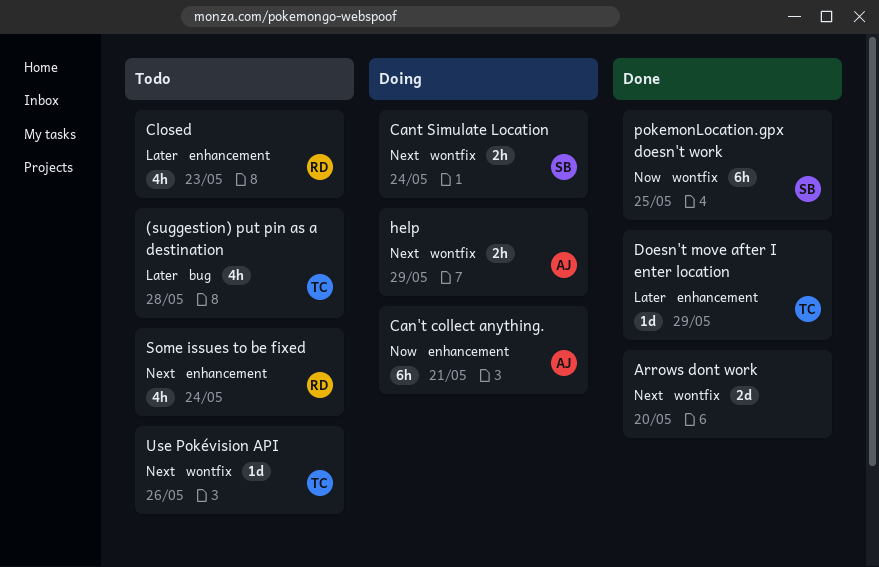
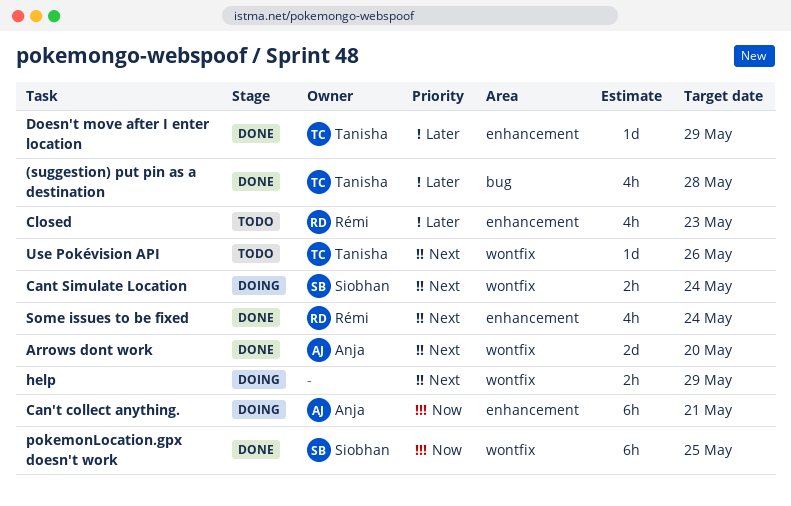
(suggestion) put pin as a destination, status: Todo -> Done
Arrows dont work, owner: none -> Anja
help, owner: Anja -> none
Some issues to be fixed, status: Todo -> Done

